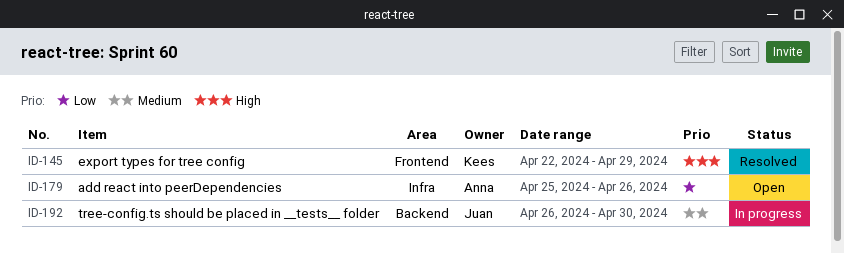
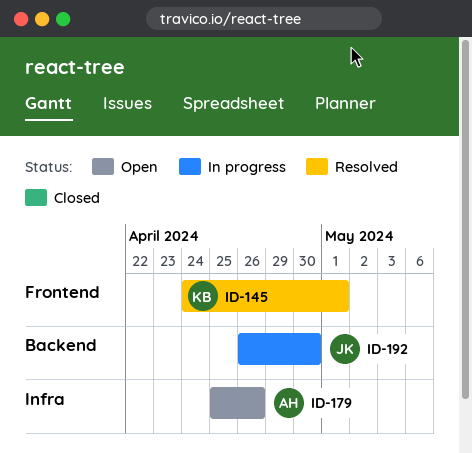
ID-145, start: Apr 22 -> Apr 24
ID-145, due: Apr 29 -> May 1

